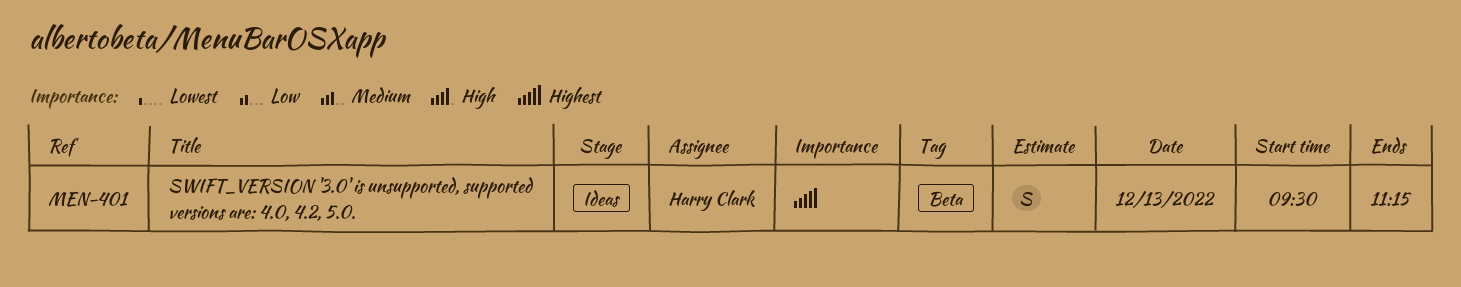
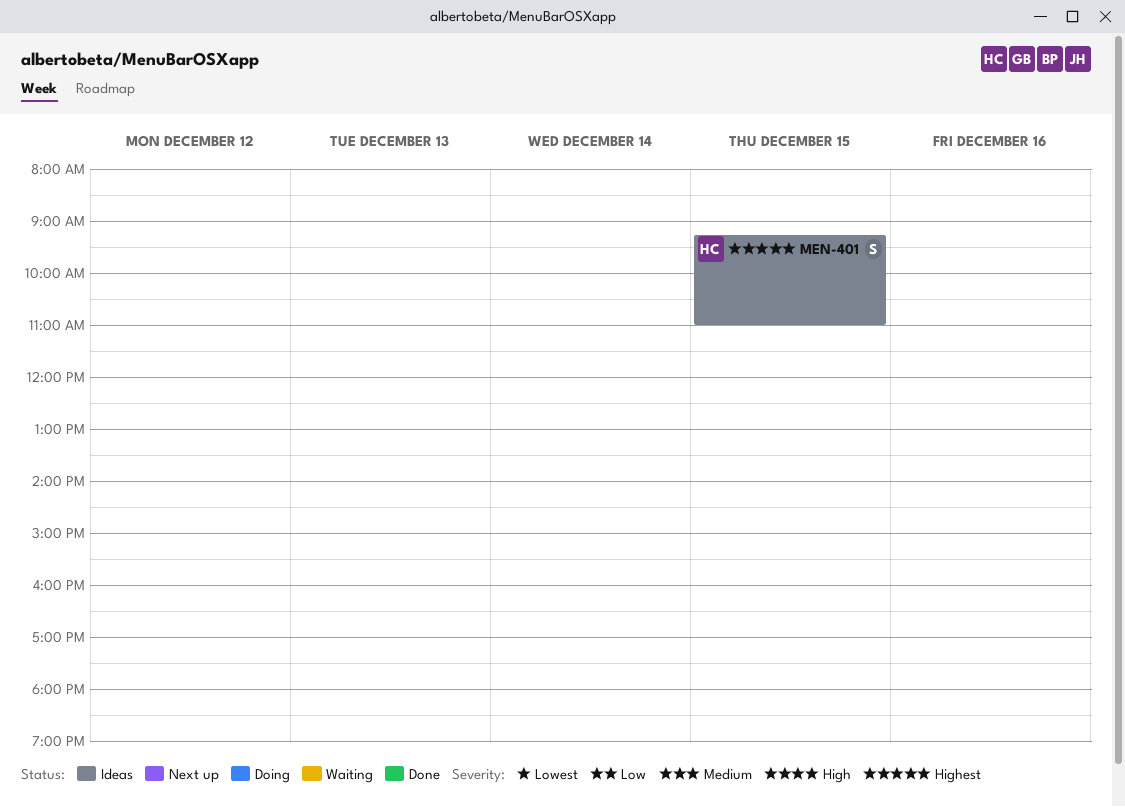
MEN-401, day: Dec 13 -> Dec 15
MEN-401, begins: 09:30 -> 09:15
MEN-401, ends: 11:15 -> 11:00

